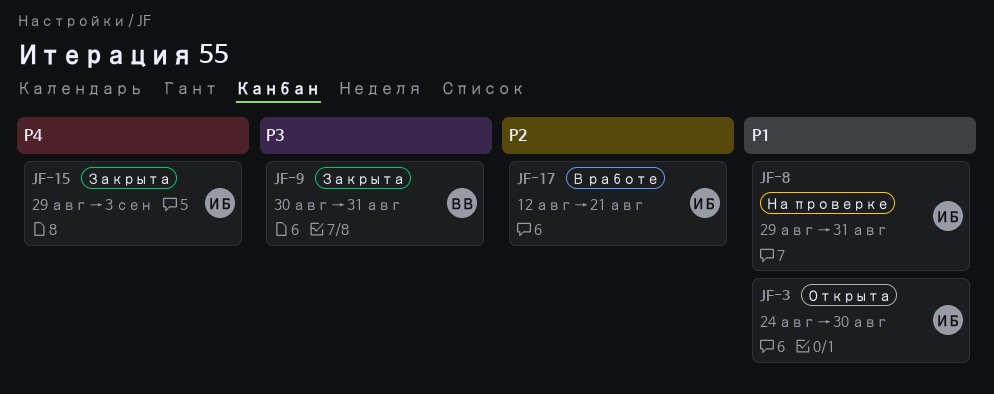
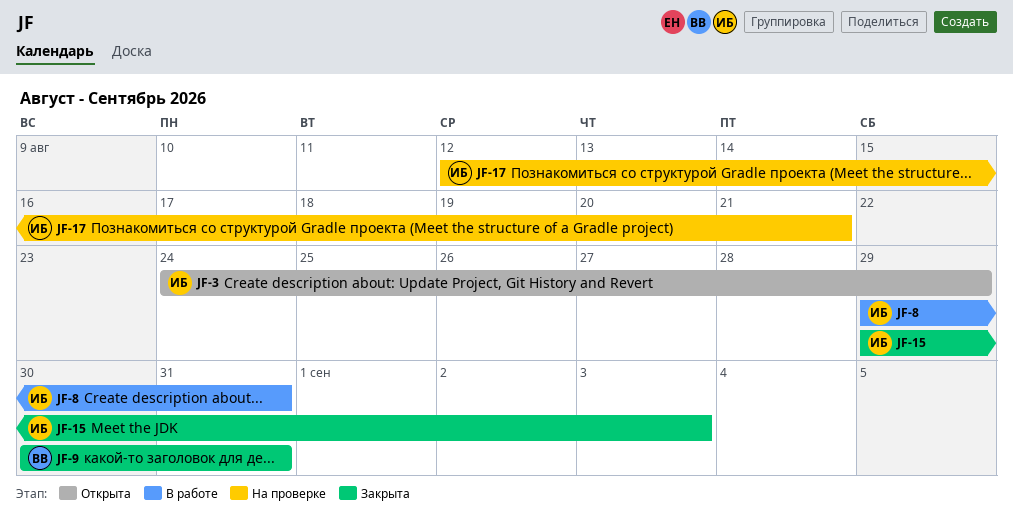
JF-3, due: Aug 30 -> Aug 29
JF-8, status: На проверке -> В работе
JF-17, status: В работе -> На проверке

